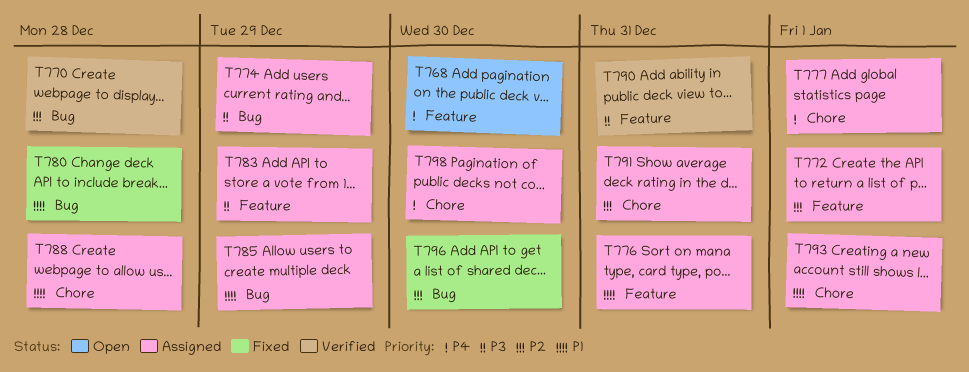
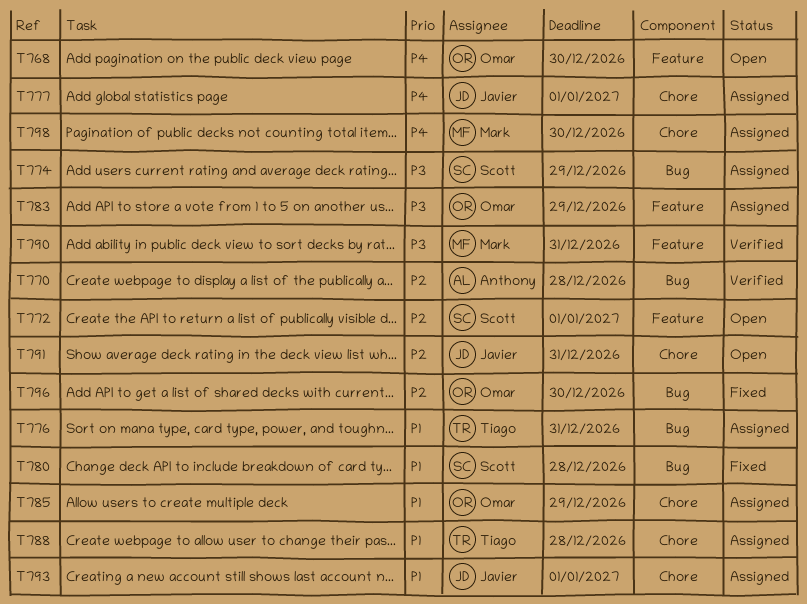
T772, status: Assigned -> Open
T776, label: Feature -> Bug
T785, label: Bug -> Chore
T791, status: Assigned -> Open

